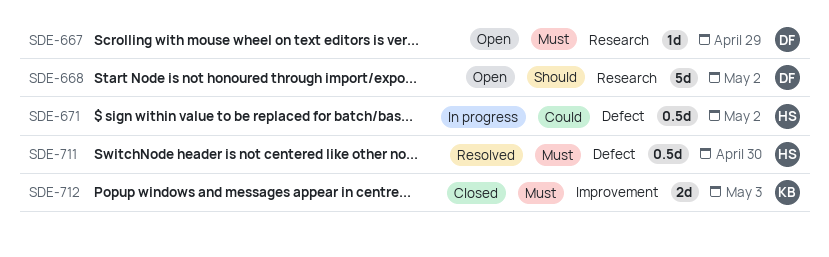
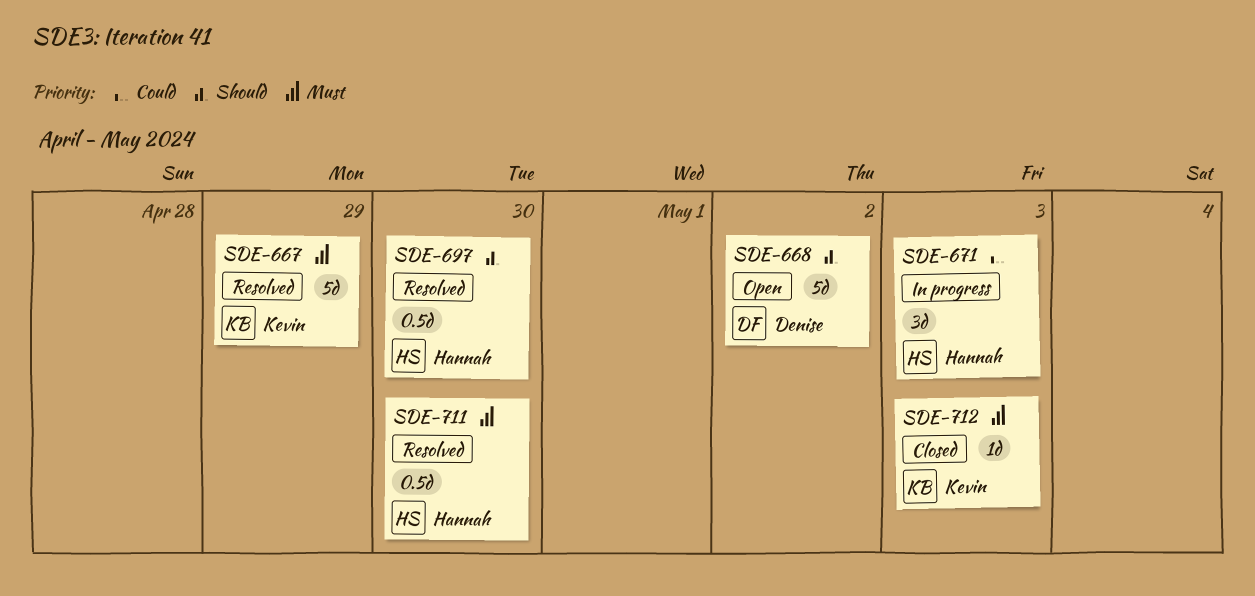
SDE-667, status: Open -> Resolved
SDE-667, owner: Denise -> Kevin
SDE-667, estimate: 1d -> 5d
SDE-671, estimate: 0.5d -> 3d
SDE-671, day: May 2 -> May 3
SDE-697: none -> present
SDE-712, estimate: 2d -> 1d

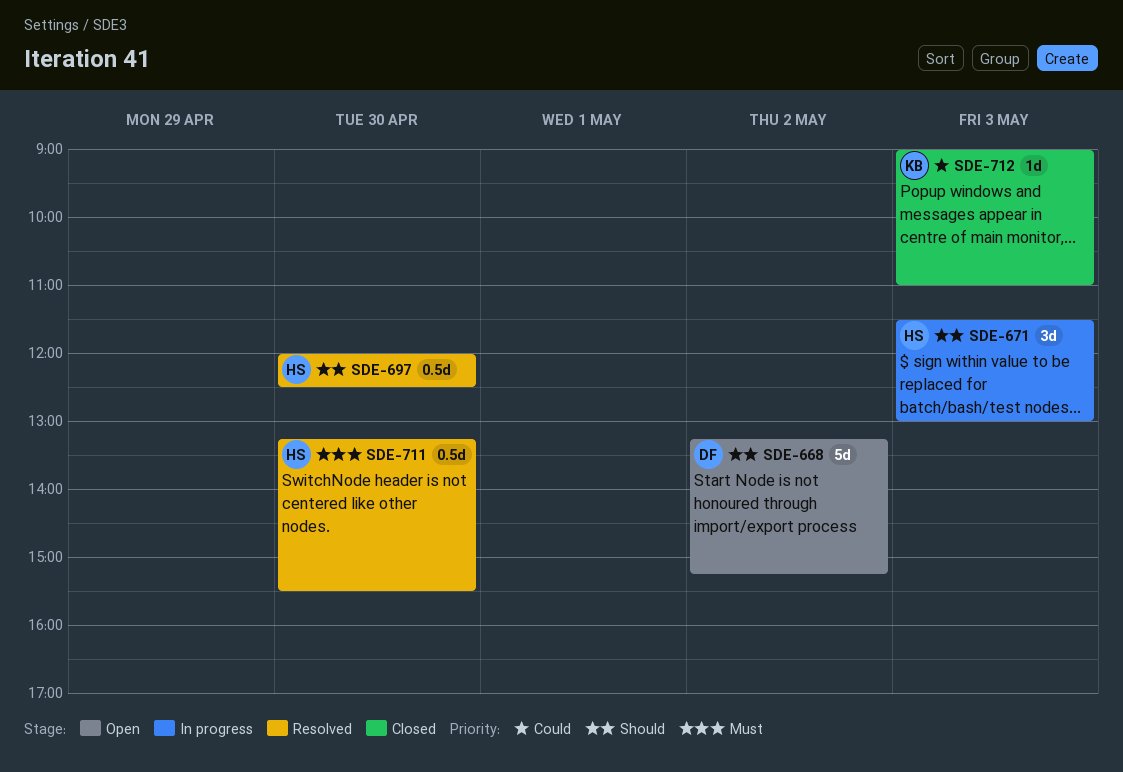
SDE-667: present -> none
SDE-671, priority: Could -> Should
SDE-712, priority: Must -> Could

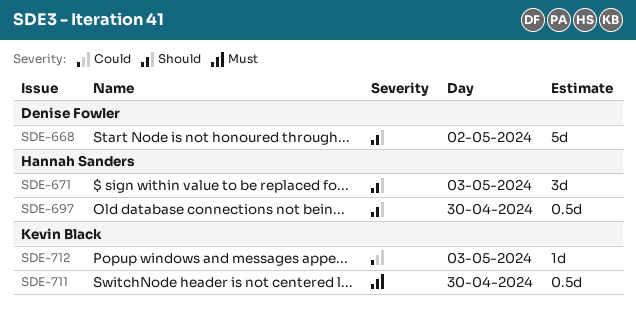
SDE-711, owner: Hannah Sanders -> Kevin Black

